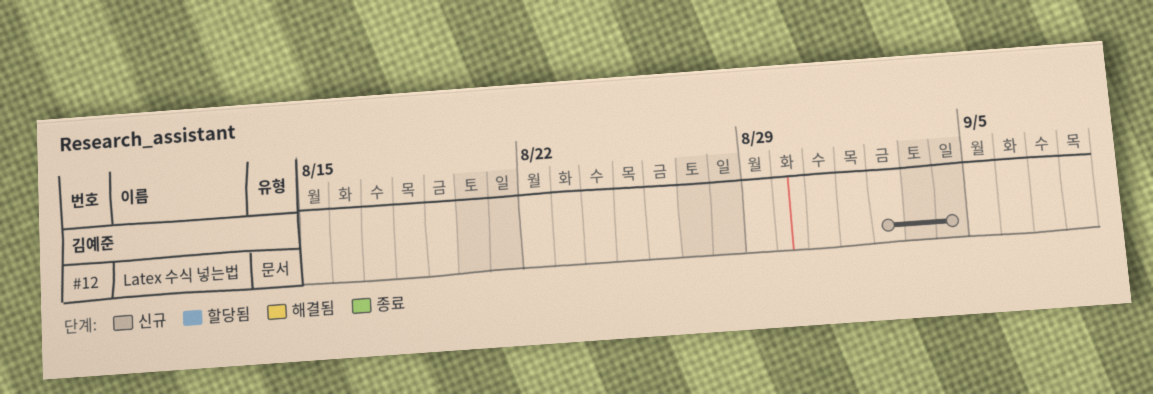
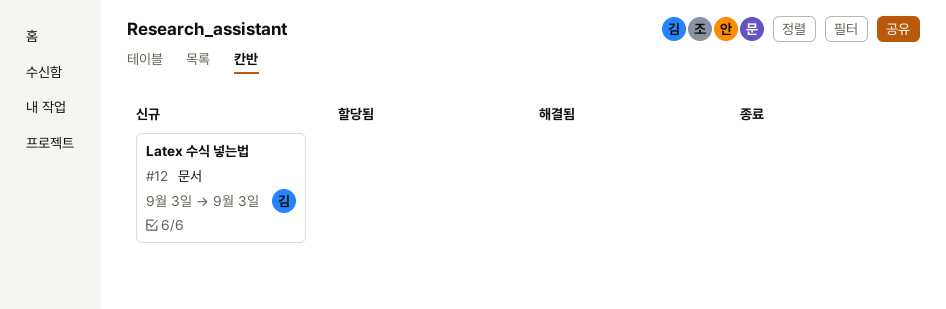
#12, start: Sep 2 -> Sep 3
#12, due: Sep 4 -> Sep 3

